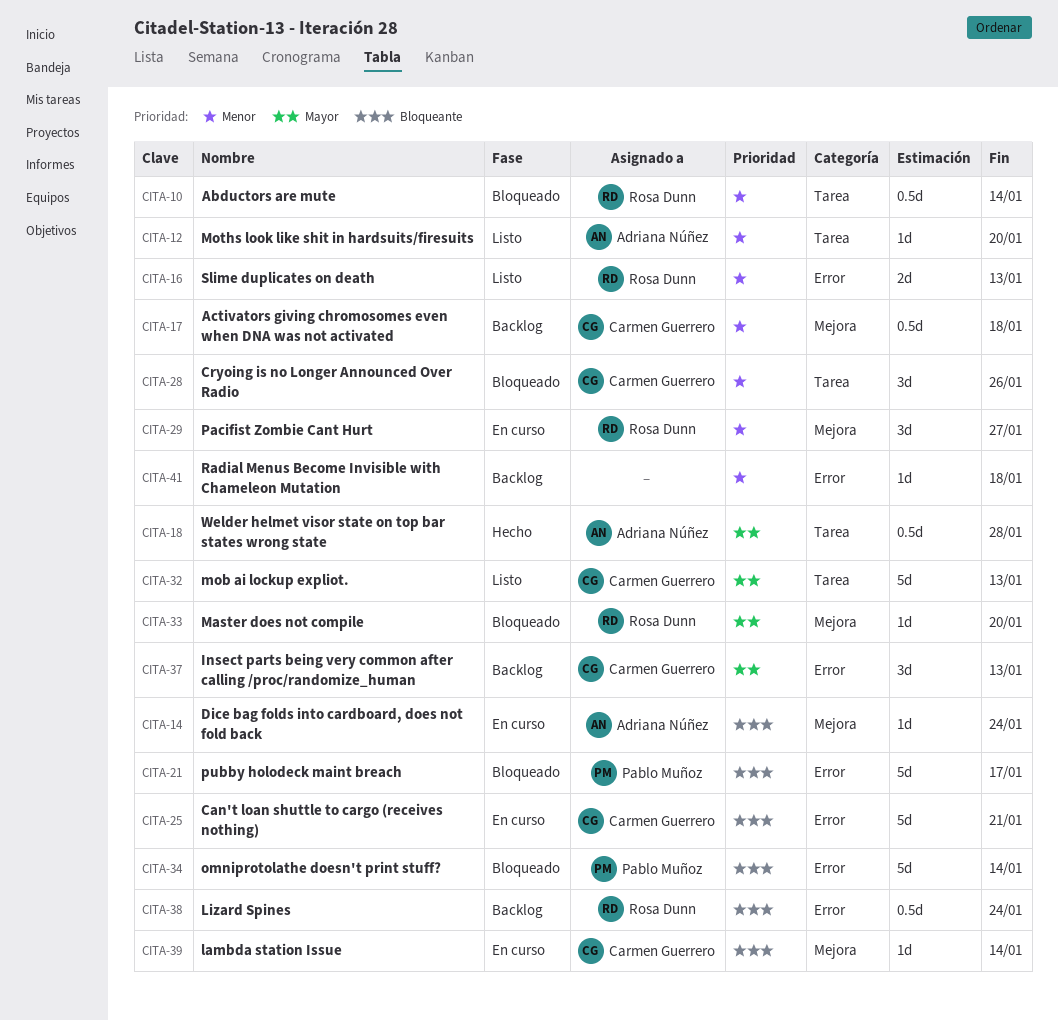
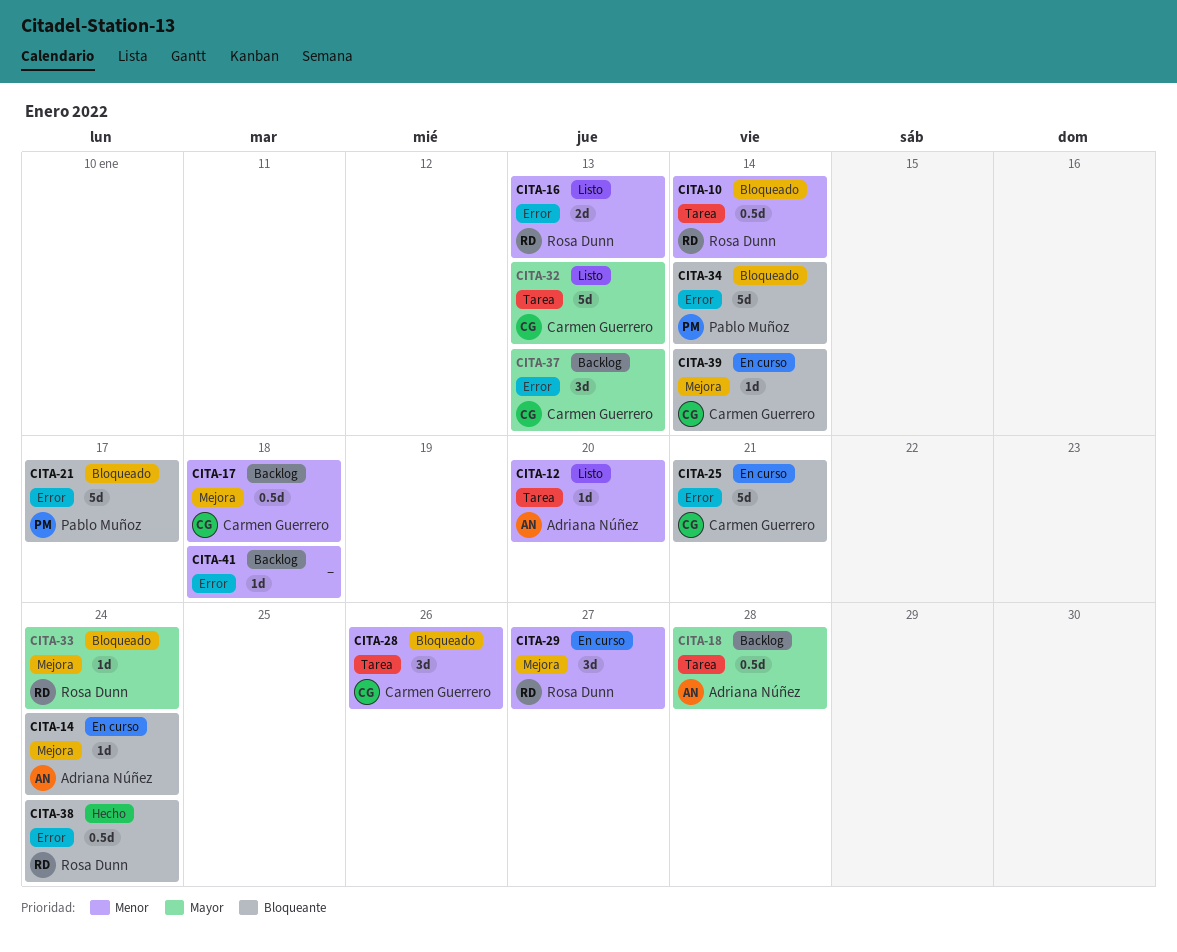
CITA-18, status: Hecho -> Backlog
CITA-33, due: Jan 20 -> Jan 24
CITA-38, status: Backlog -> Hecho

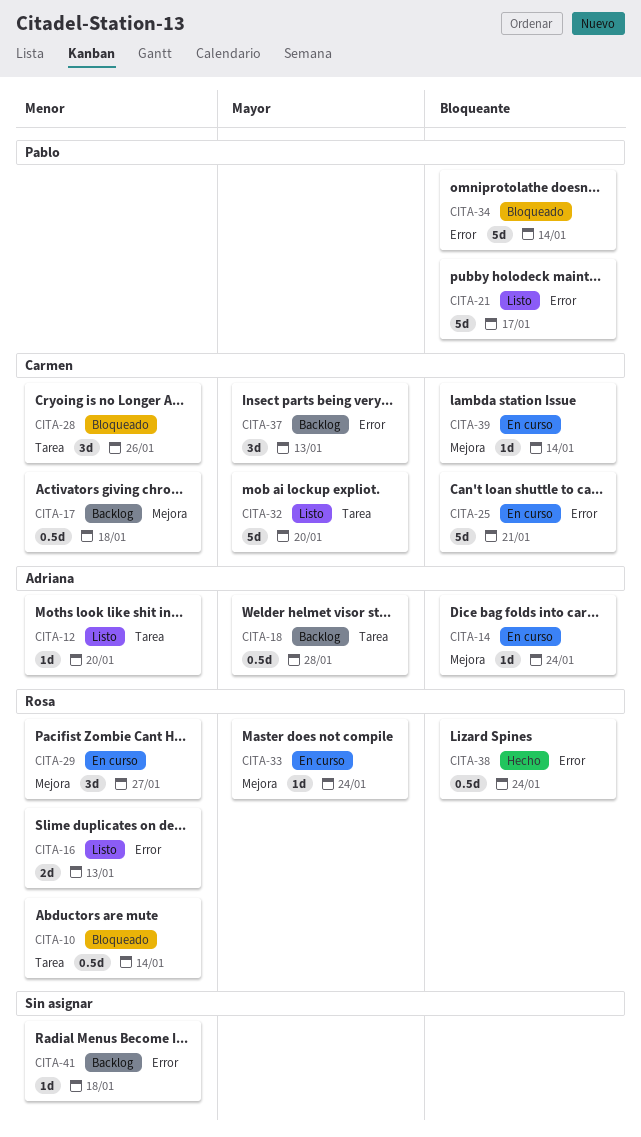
CITA-21, status: Bloqueado -> Listo
CITA-32, due: Jan 13 -> Jan 20
CITA-33, status: Bloqueado -> En curso

